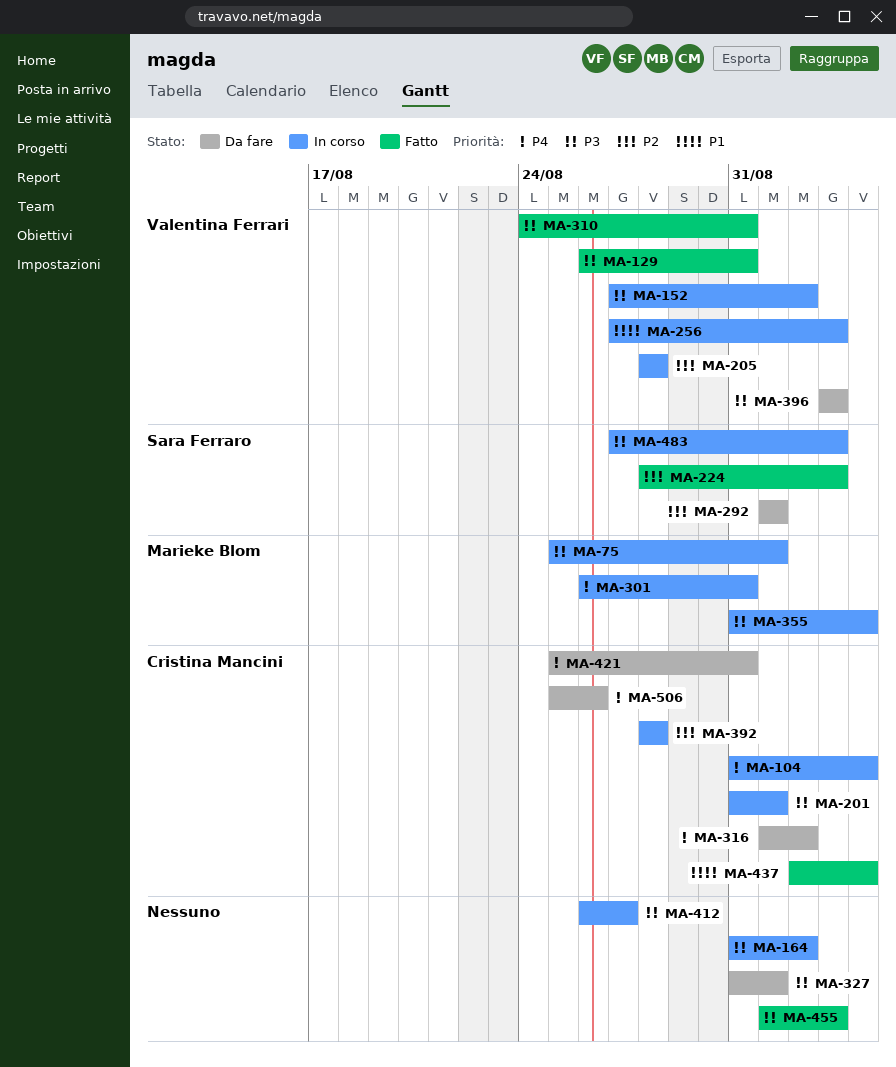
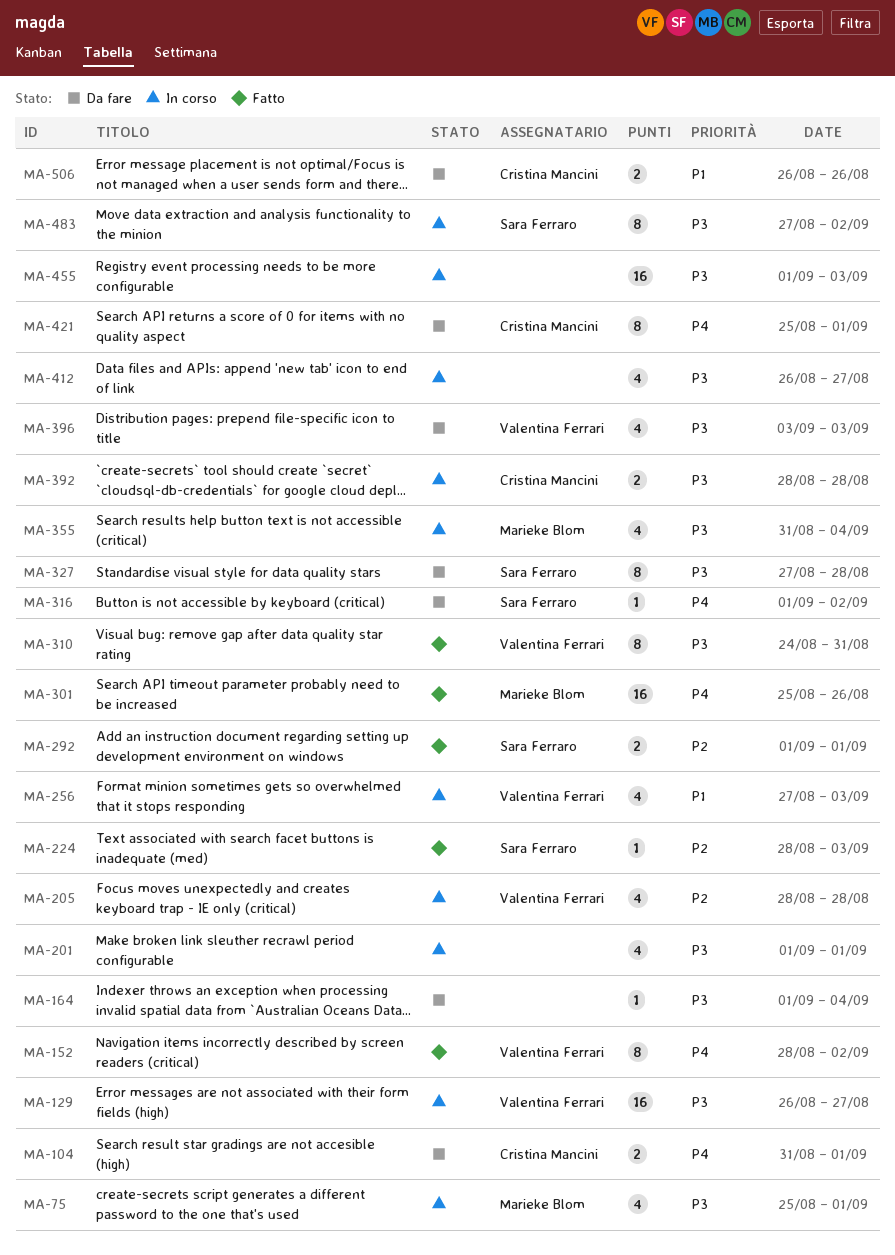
MA-104, status: In corso -> Da fare
MA-104, due: Sep 4 -> Sep 1
MA-129, status: Fatto -> In corso
MA-129, due: Aug 31 -> Aug 27
MA-152, status: In corso -> Fatto
MA-152, priority: P3 -> P4
MA-152, start: Aug 27 -> Aug 28
MA-164, status: In corso -> Da fare
MA-164, start: Aug 31 -> Sep 1
MA-164, due: Sep 2 -> Sep 4
MA-201, owner: Cristina Mancini -> none
MA-201, start: Aug 31 -> Sep 1
MA-292, status: Da fare -> Fatto
MA-301, status: In corso -> Fatto
MA-301, start: Aug 26 -> Aug 25
MA-301, due: Aug 31 -> Aug 26
MA-316, owner: Cristina Mancini -> Sara Ferraro
MA-327, owner: none -> Sara Ferraro
MA-327, start: Aug 31 -> Aug 27
MA-327, due: Sep 1 -> Aug 28
MA-392, priority: P2 -> P3
MA-421, due: Aug 31 -> Sep 1
MA-437: present -> none
MA-455, status: Fatto -> In corso
MA-483, due: Sep 3 -> Sep 2
MA-506, priority: P4 -> P1
MA-506, start: Aug 25 -> Aug 26

